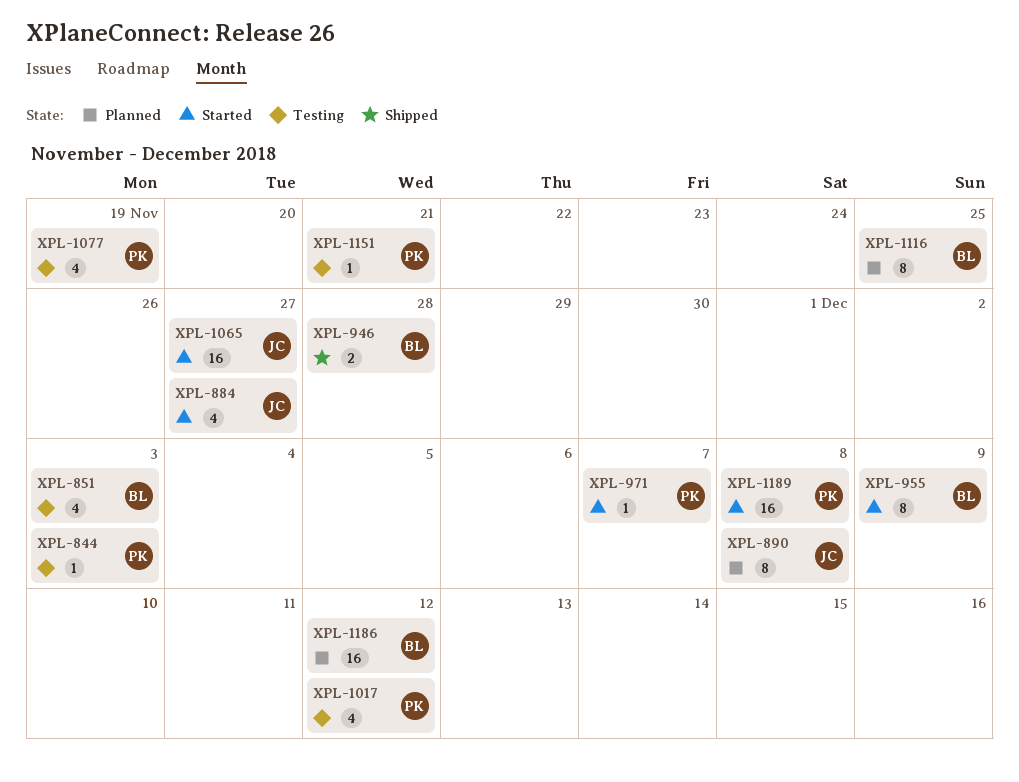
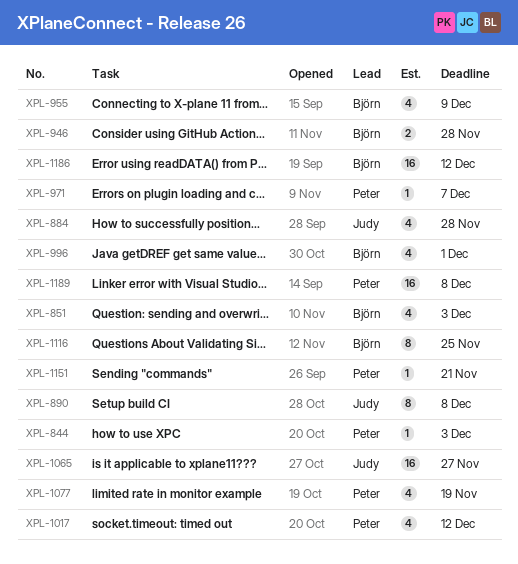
XPL-884, due: Nov 27 -> Nov 28
XPL-955, estimate: 8 -> 4
XPL-996: none -> present

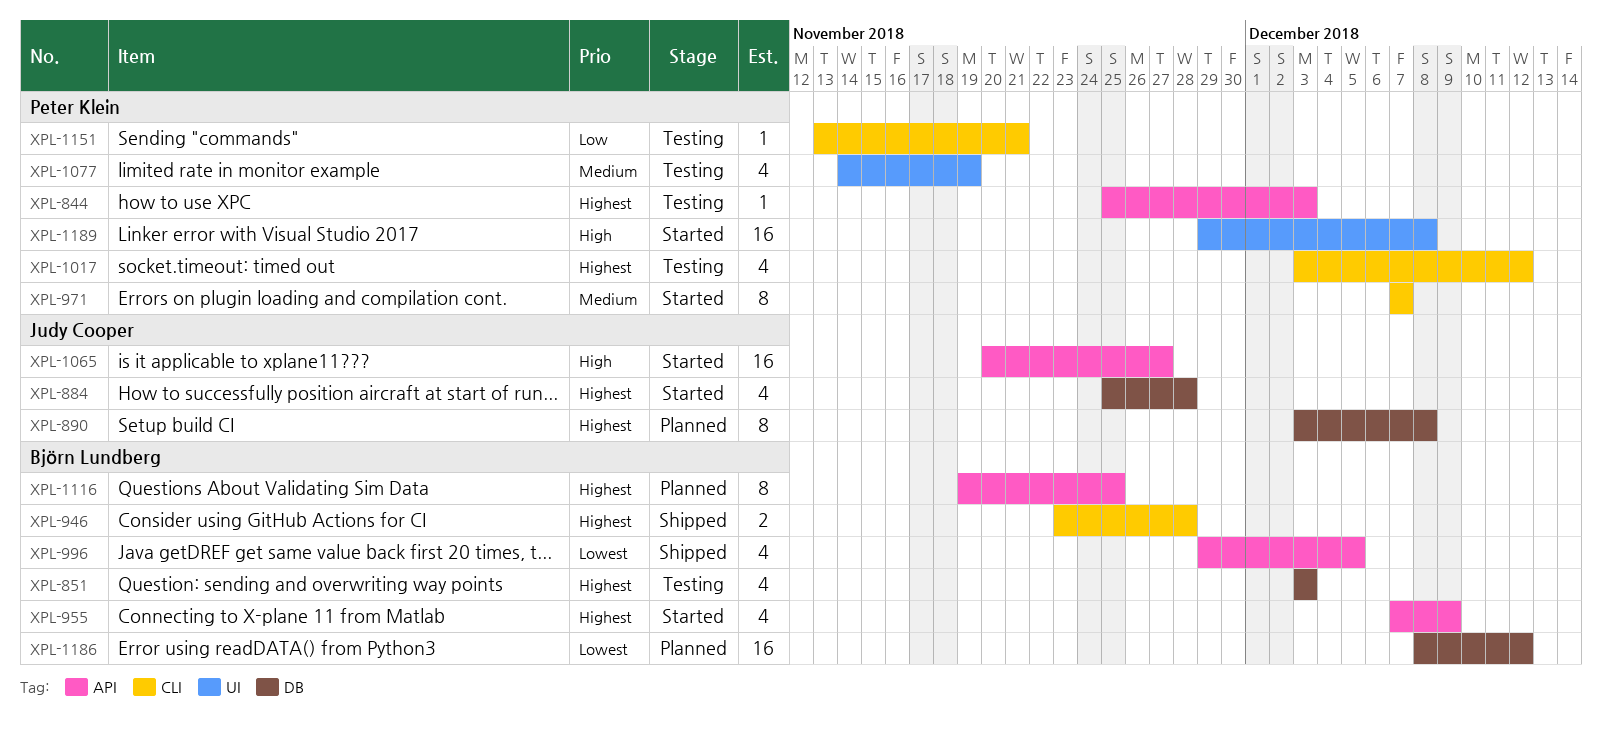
XPL-971, estimate: 1 -> 8
XPL-996, due: Dec 1 -> Dec 5

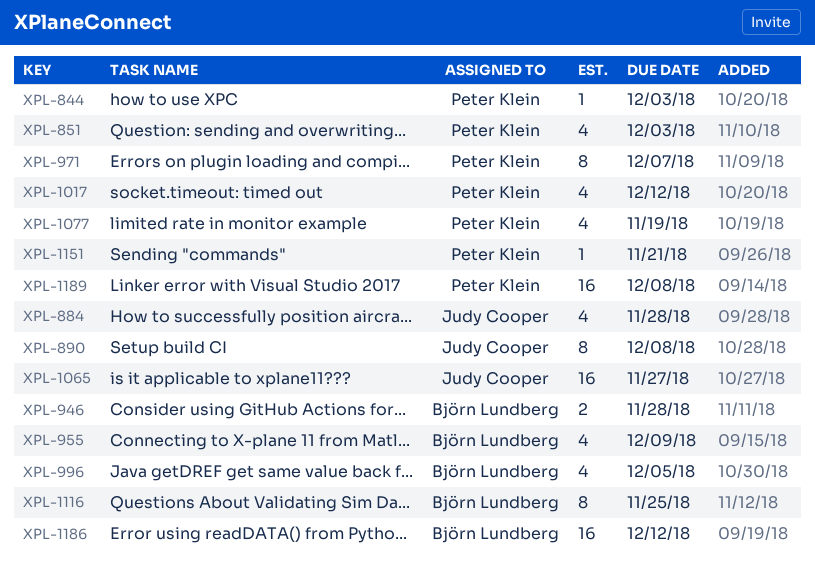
XPL-851, owner: Björn Lundberg -> Peter Klein

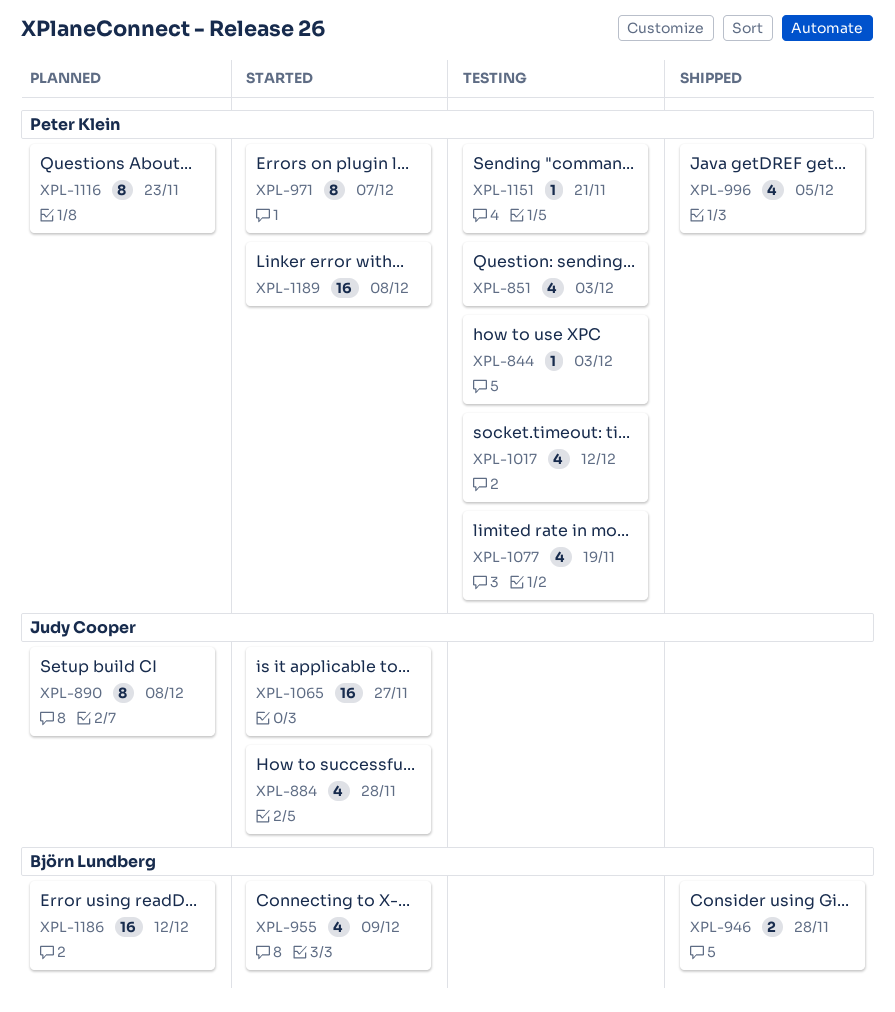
XPL-996, owner: Björn Lundberg -> Peter Klein
XPL-1116, owner: Björn Lundberg -> Peter Klein
XPL-1116, due: Nov 25 -> Nov 23

